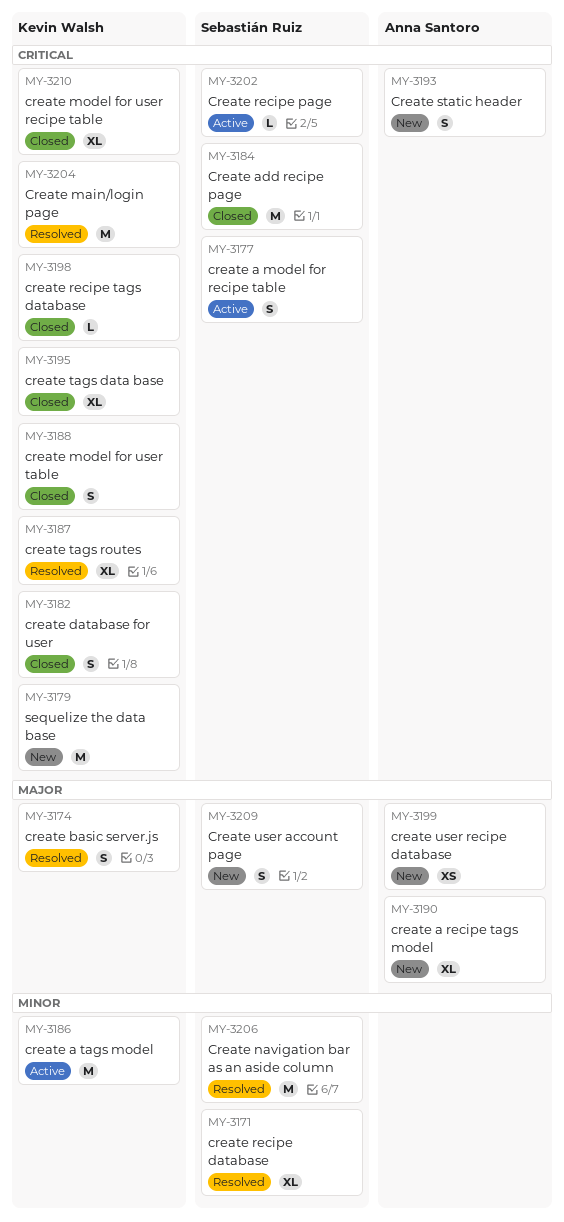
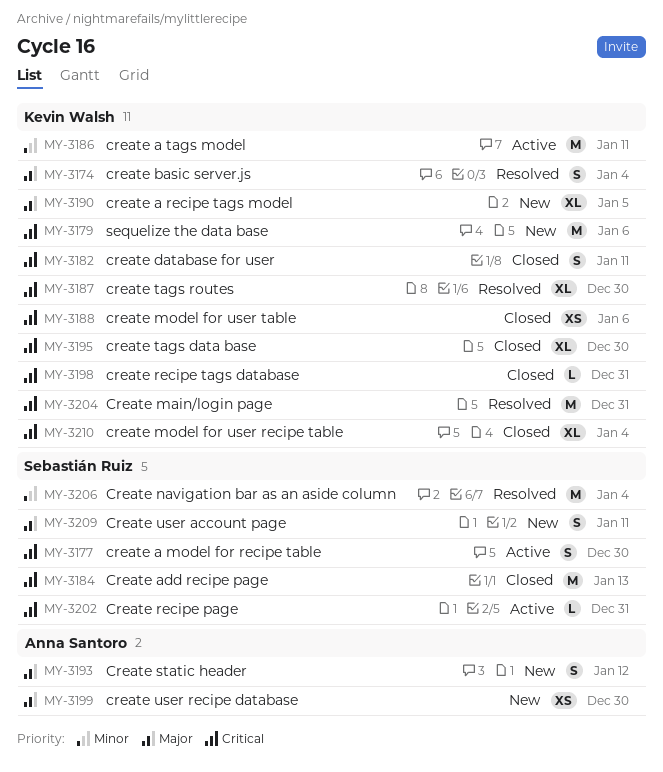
MY-3171: present -> none
MY-3188, estimate: S -> XS
MY-3190, owner: Anna Santoro -> Kevin Walsh
MY-3193, priority: Critical -> Major

